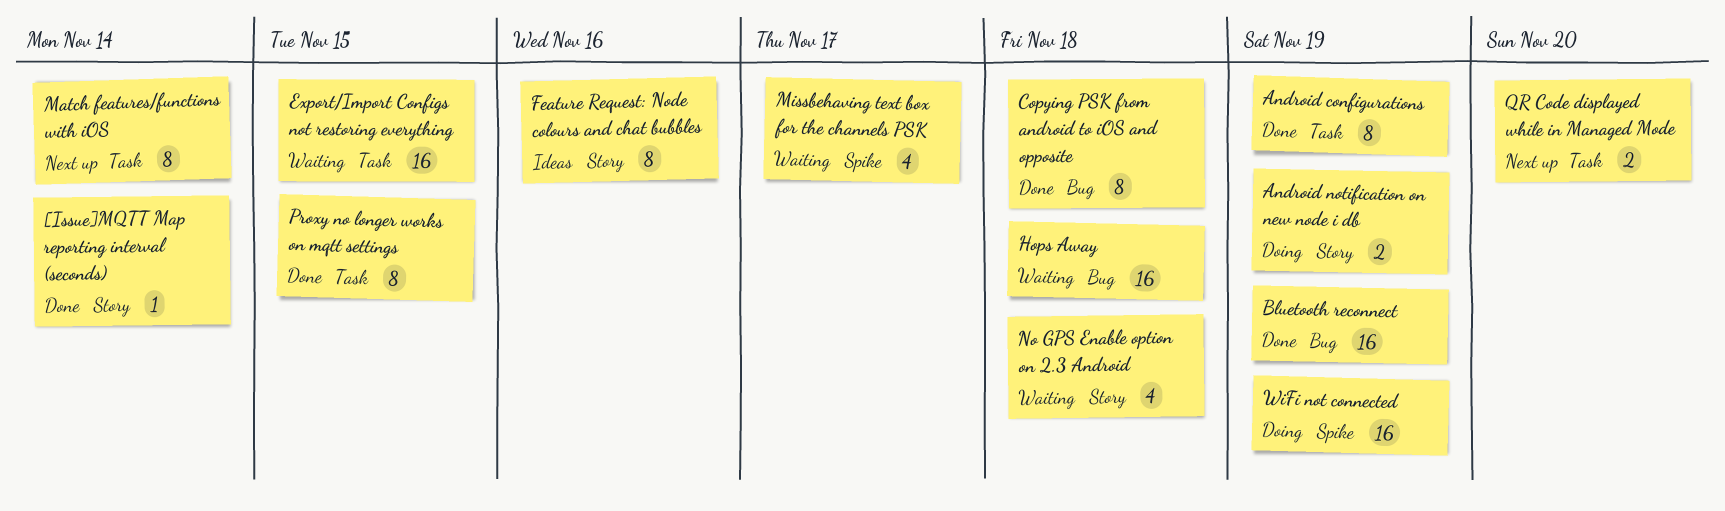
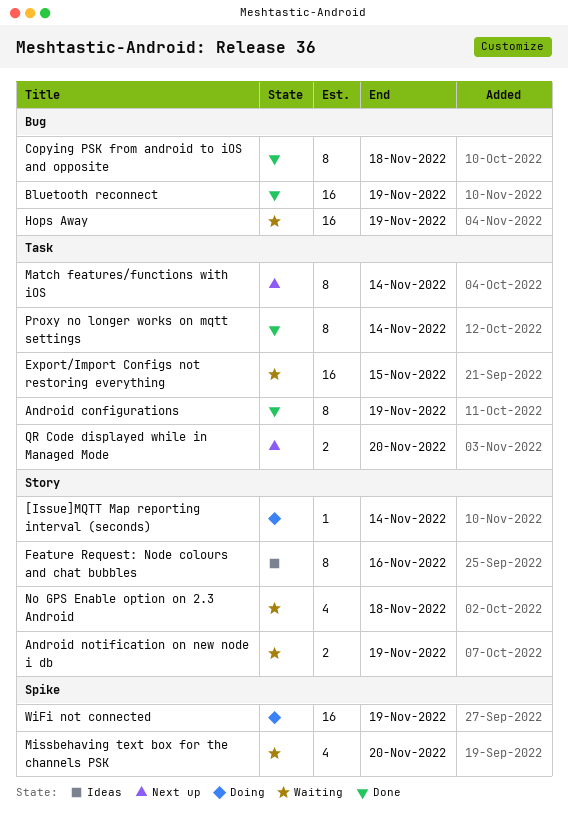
[Issue]MQTT Map reporting interval (seconds), status: Done -> Doing
Android notification on new node i db, status: Doing -> Waiting
Hops Away, due: Nov 18 -> Nov 19
Missbehaving text box for the channels PSK, due: Nov 17 -> Nov 20
Proxy no longer works on mqtt settings, due: Nov 15 -> Nov 14

